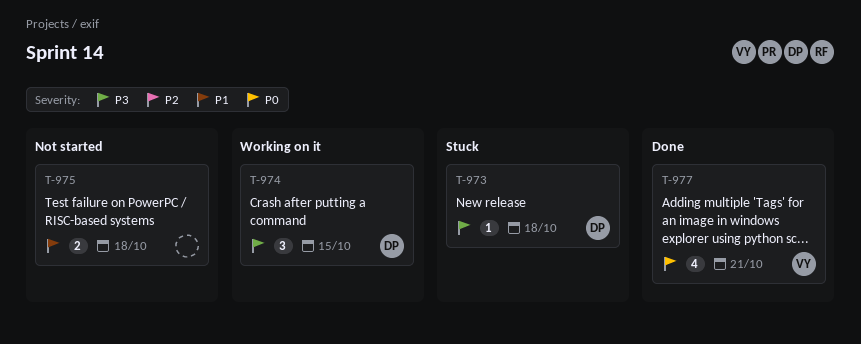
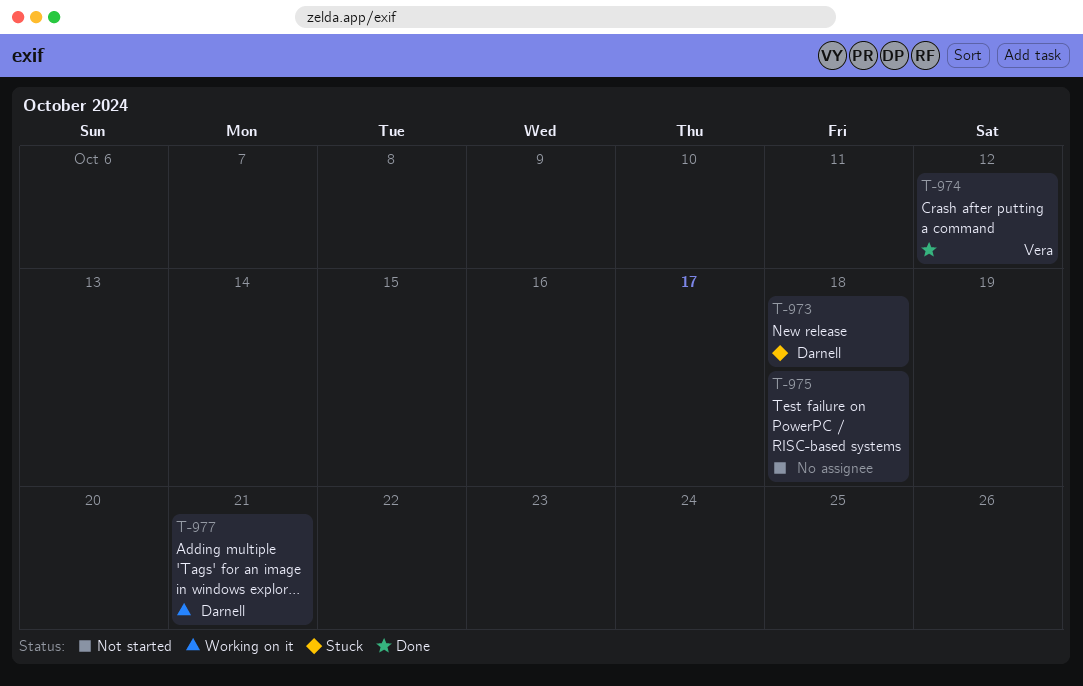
T-974, status: Working on it -> Done
T-974, owner: Darnell -> Vera
T-974, due: Oct 15 -> Oct 12
T-977, status: Done -> Working on it
T-977, owner: Vera -> Darnell

